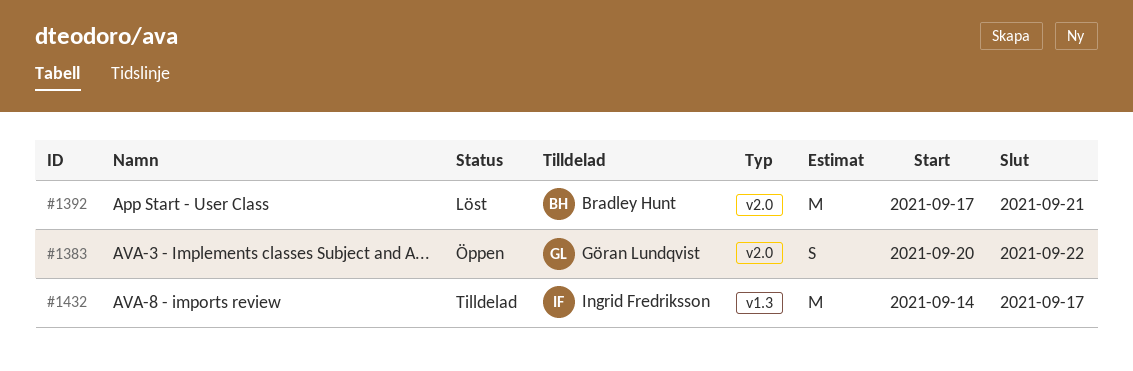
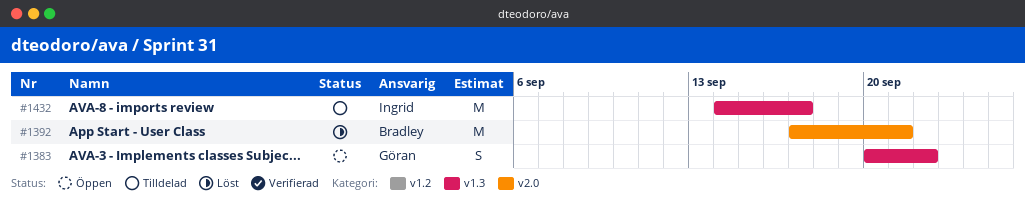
#1383, label: v2.0 -> v1.3

